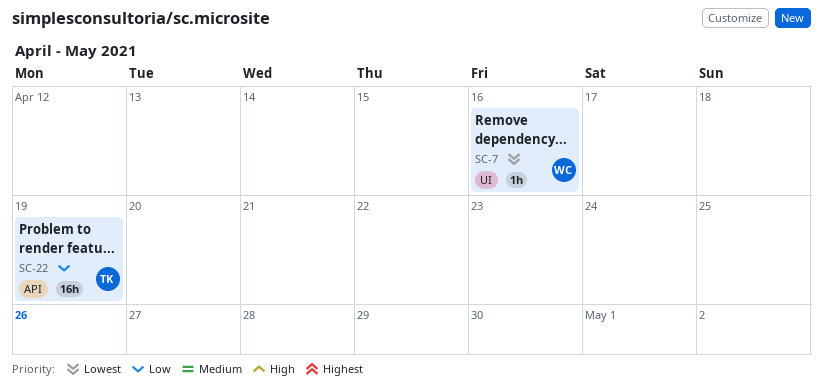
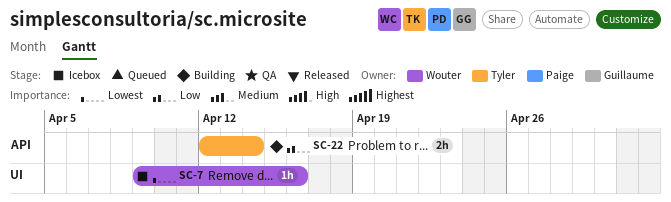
SC-22, estimate: 16h -> 2h
SC-22, due: Apr 19 -> Apr 14

